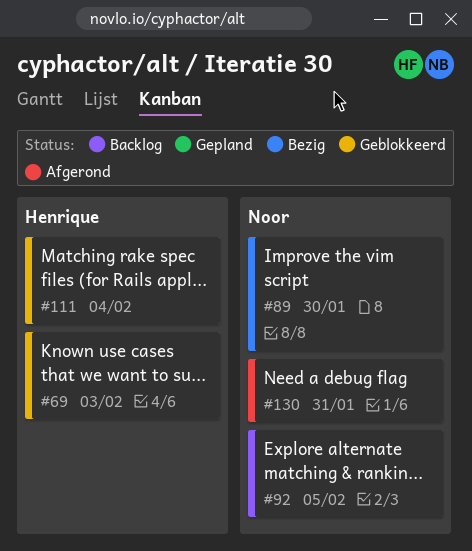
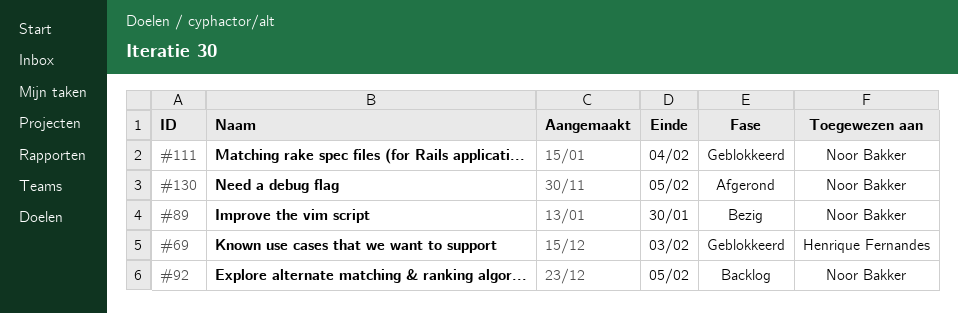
#111, owner: Henrique Fernandes -> Noor Bakker
#130, due: Jan 31 -> Feb 5

